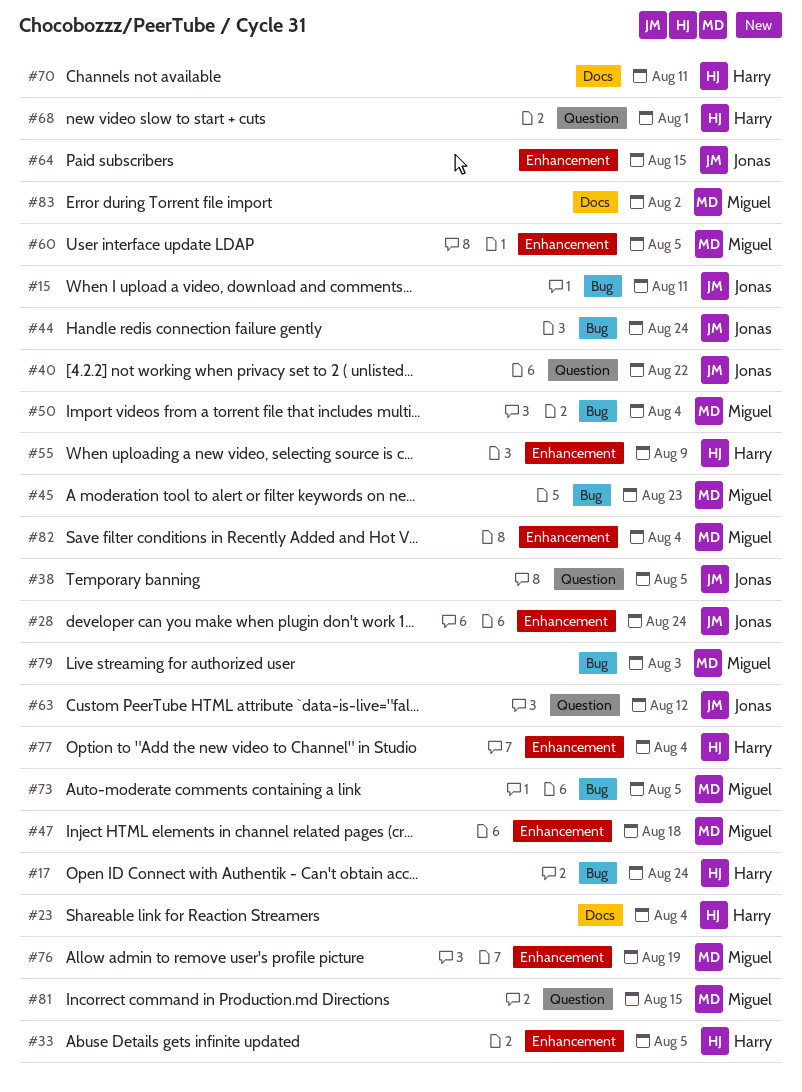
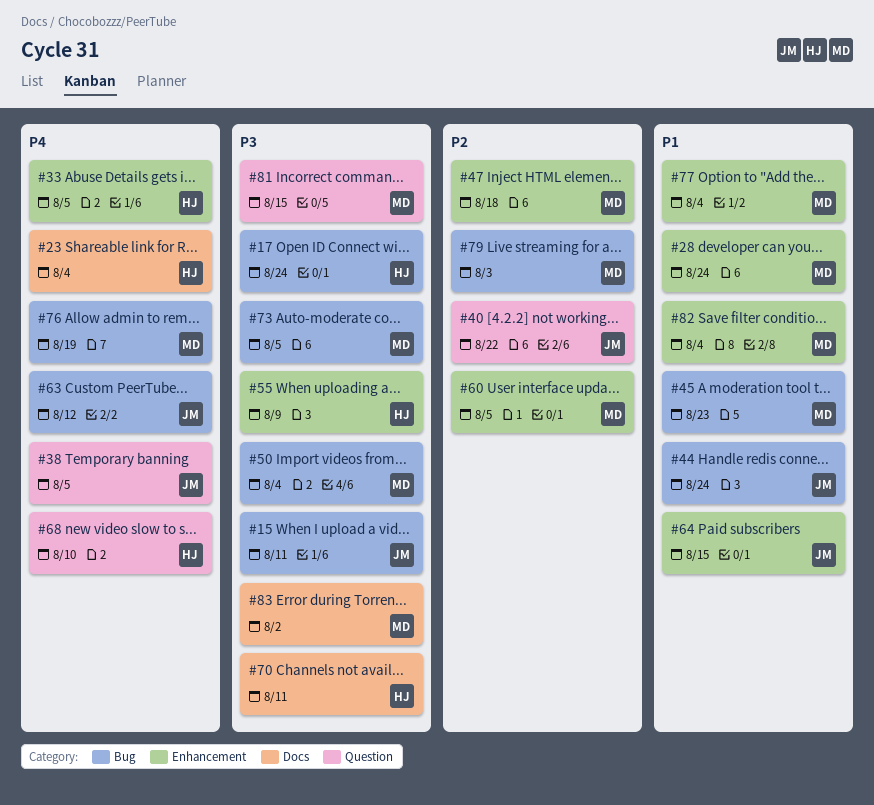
#28, owner: Jonas -> Miguel
#63, label: Question -> Bug
#68, due: Aug 1 -> Aug 10
#76, label: Enhancement -> Bug
#77, owner: Harry -> Miguel

